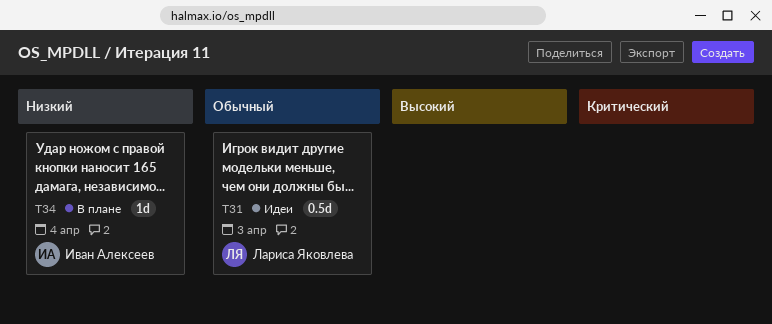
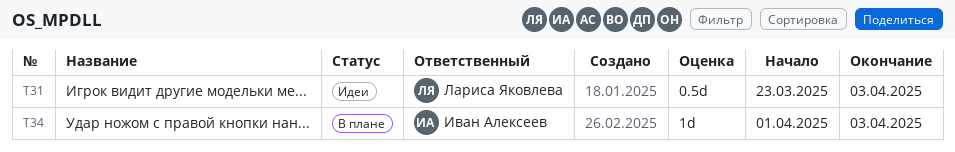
T34, due: Apr 4 -> Apr 3

